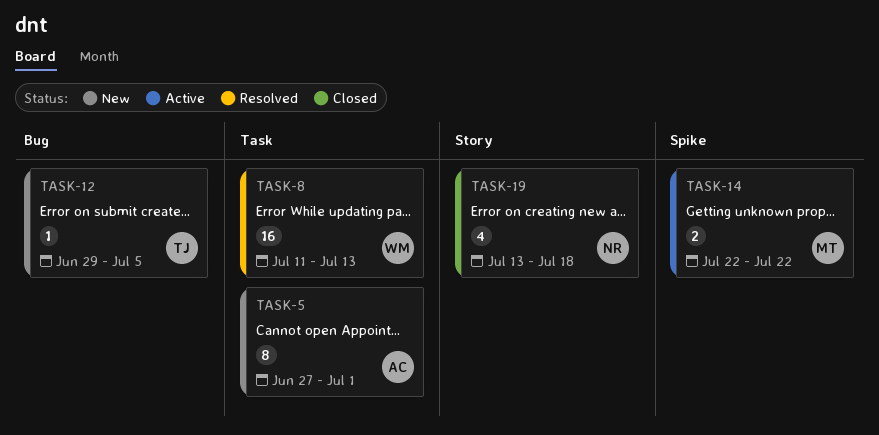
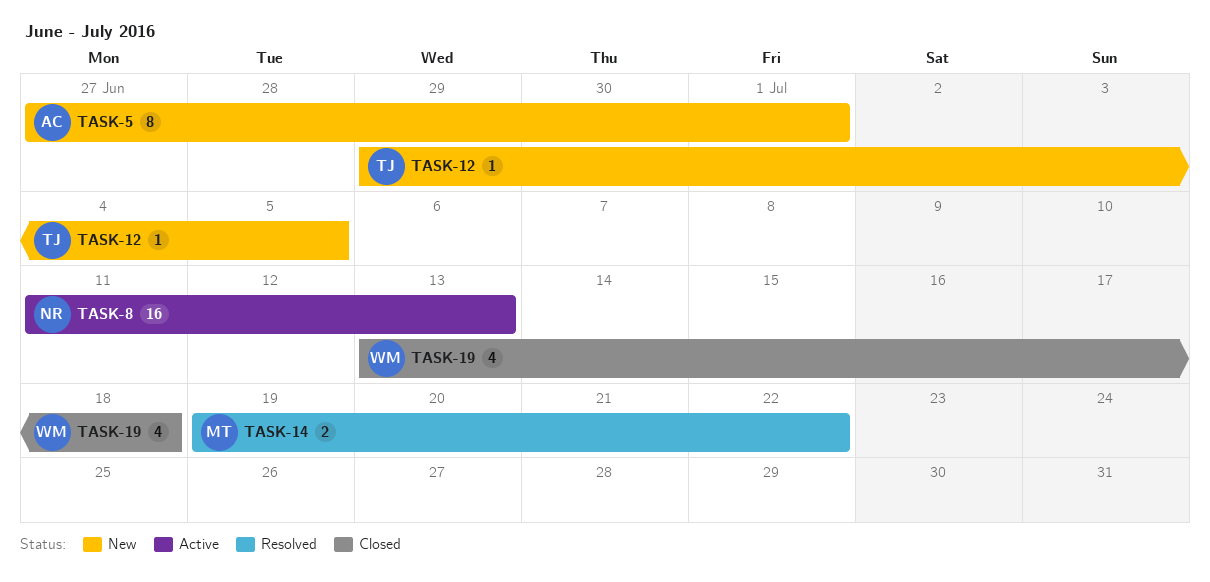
TASK-8, status: Resolved -> Active
TASK-8, owner: WM -> NR
TASK-14, status: Active -> Resolved
TASK-14, start: Jul 22 -> Jul 19
TASK-19, owner: NR -> WM

